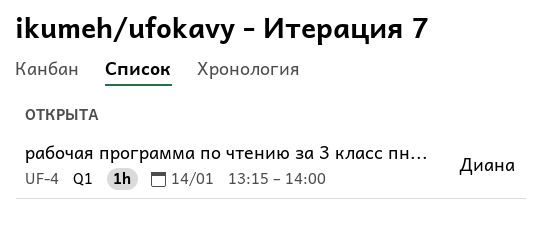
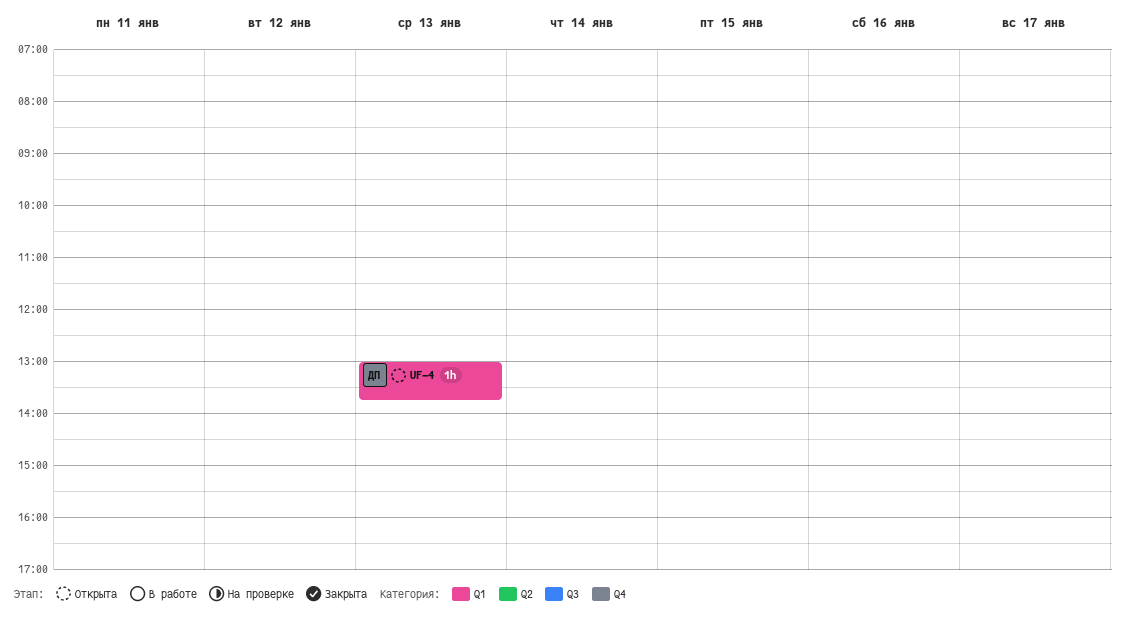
UF-4, day: Jan 14 -> Jan 13
UF-4, begins: 13:15 -> 13:00
UF-4, ends: 14:00 -> 13:45

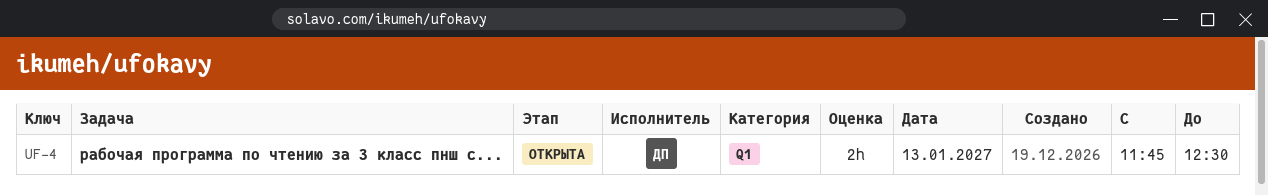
UF-4, estimate: 1h -> 2h
UF-4, begins: 13:00 -> 11:45
UF-4, ends: 13:45 -> 12:30

